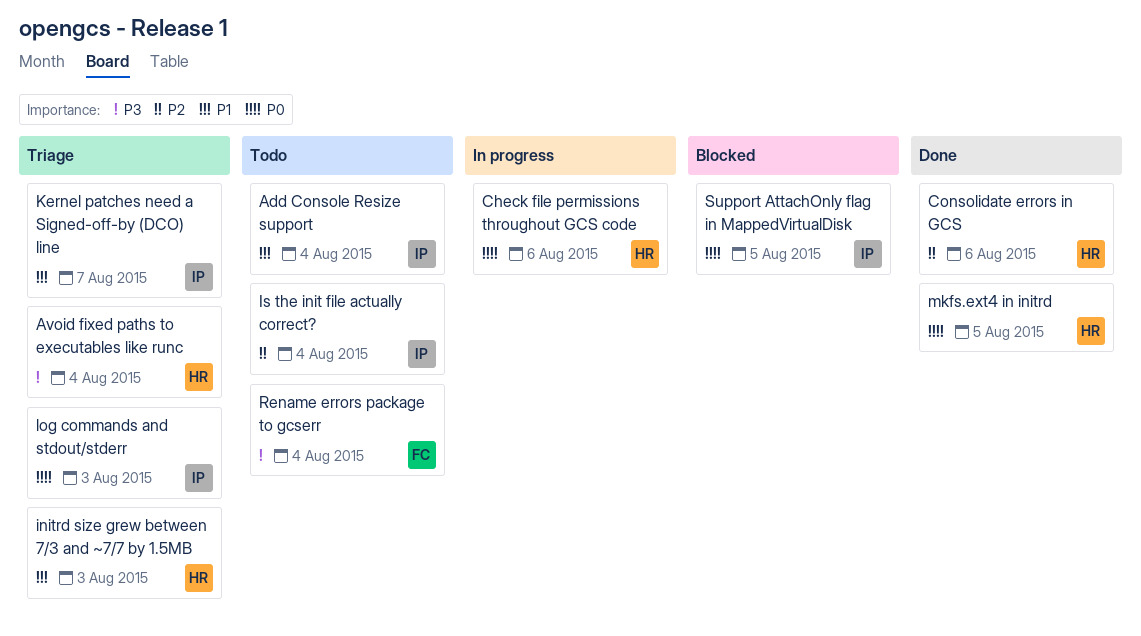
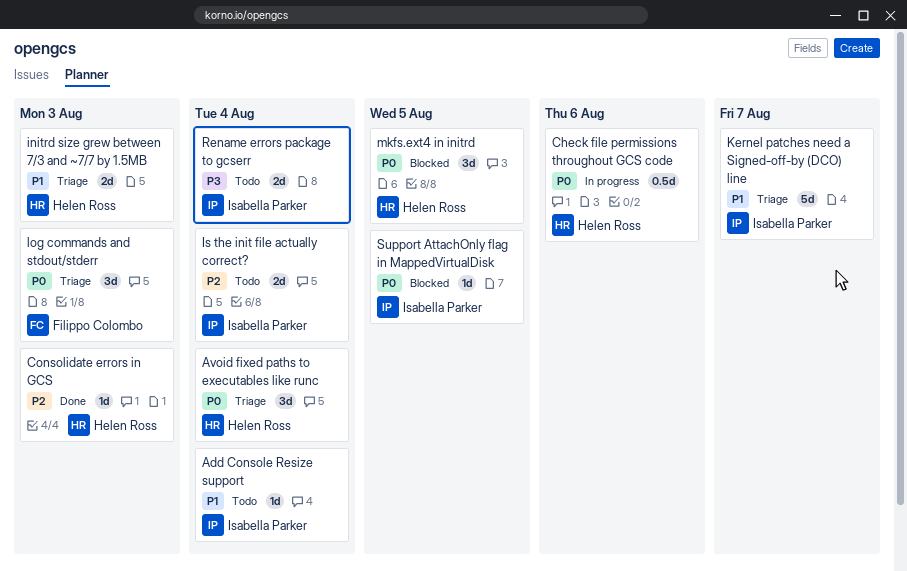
Avoid fixed paths to executables like runc, priority: P3 -> P0
Consolidate errors in GCS, due: Aug 6 -> Aug 3
log commands and stdout/stderr, owner: Isabella Parker -> Filippo Colombo
mkfs.ext4 in initrd, status: Done -> Blocked
Rename errors package to gcserr, owner: Filippo Colombo -> Isabella Parker

